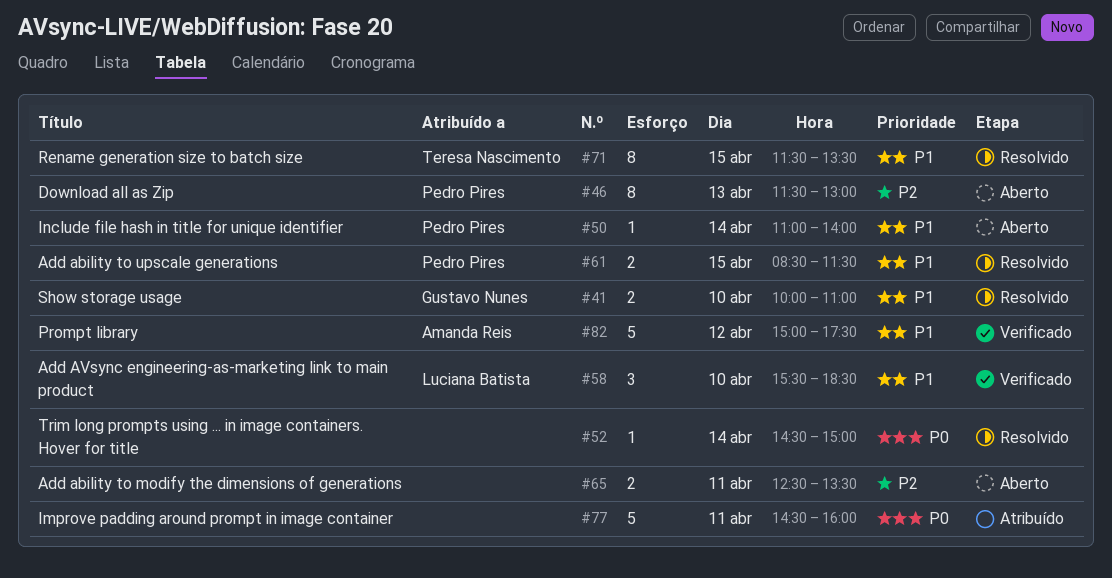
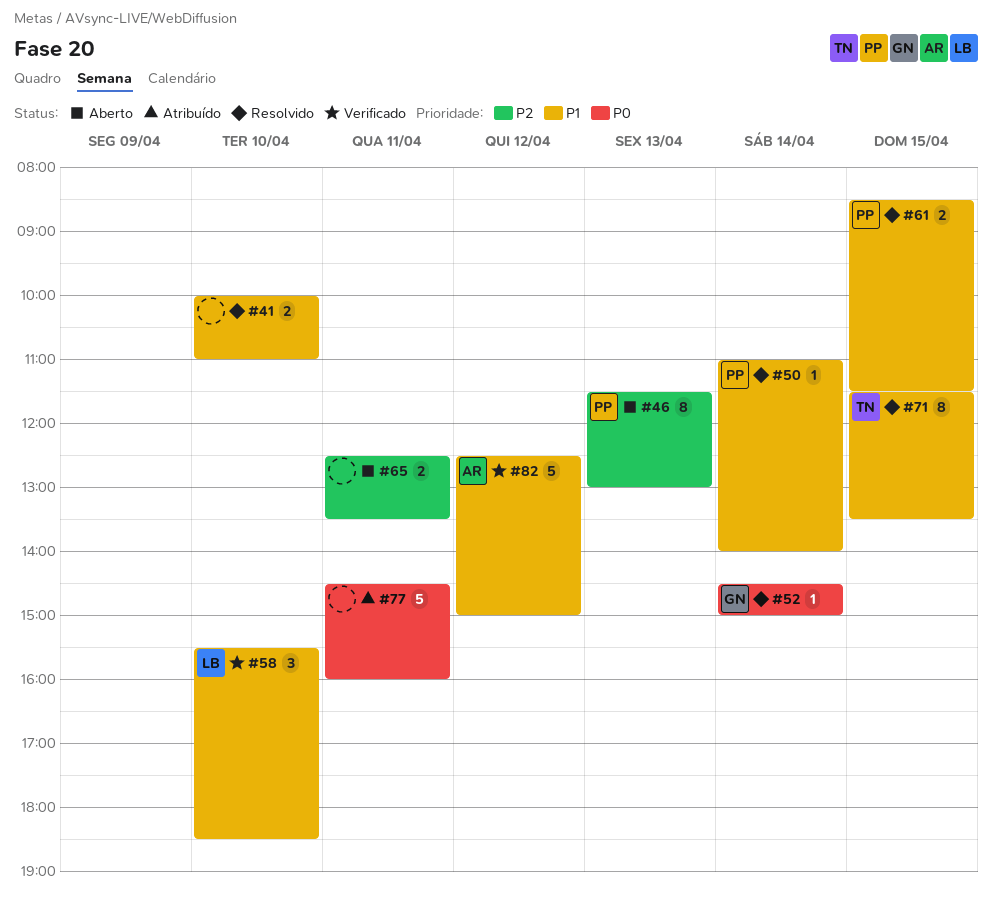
#41, owner: Gustavo Nunes -> none
#50, status: Aberto -> Resolvido
#52, owner: none -> Gustavo Nunes
#82, begins: 15:00 -> 12:30
#82, ends: 17:30 -> 15:00

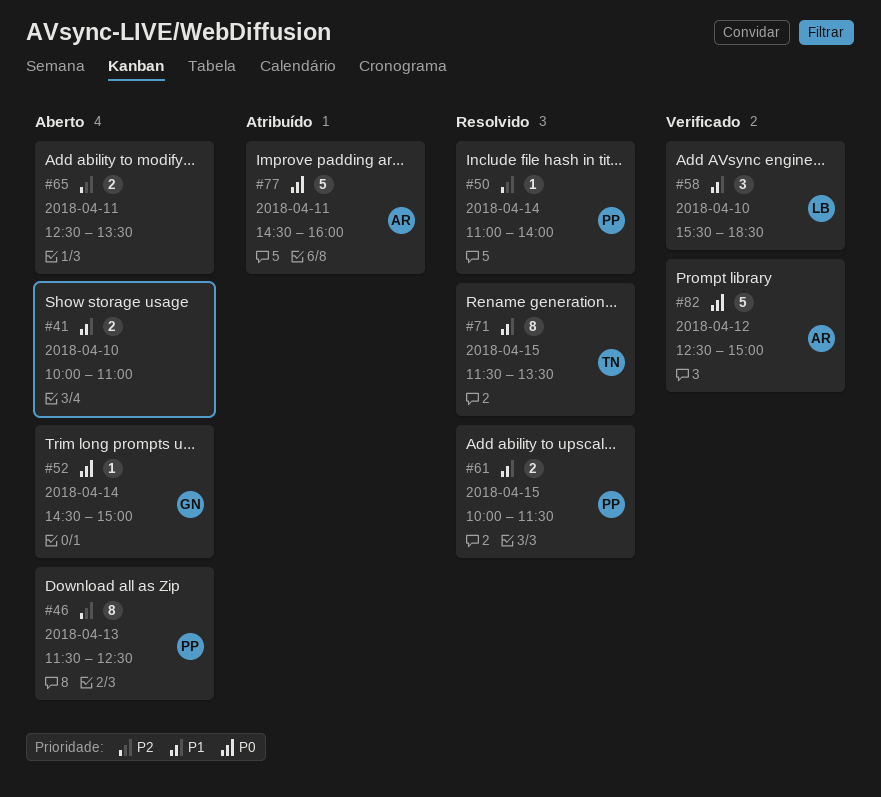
#41, status: Resolvido -> Aberto
#46, ends: 13:00 -> 12:30
#50, priority: P1 -> P2
#52, status: Resolvido -> Aberto
#61, begins: 08:30 -> 10:00
#77, owner: none -> AR
#82, priority: P1 -> P0

